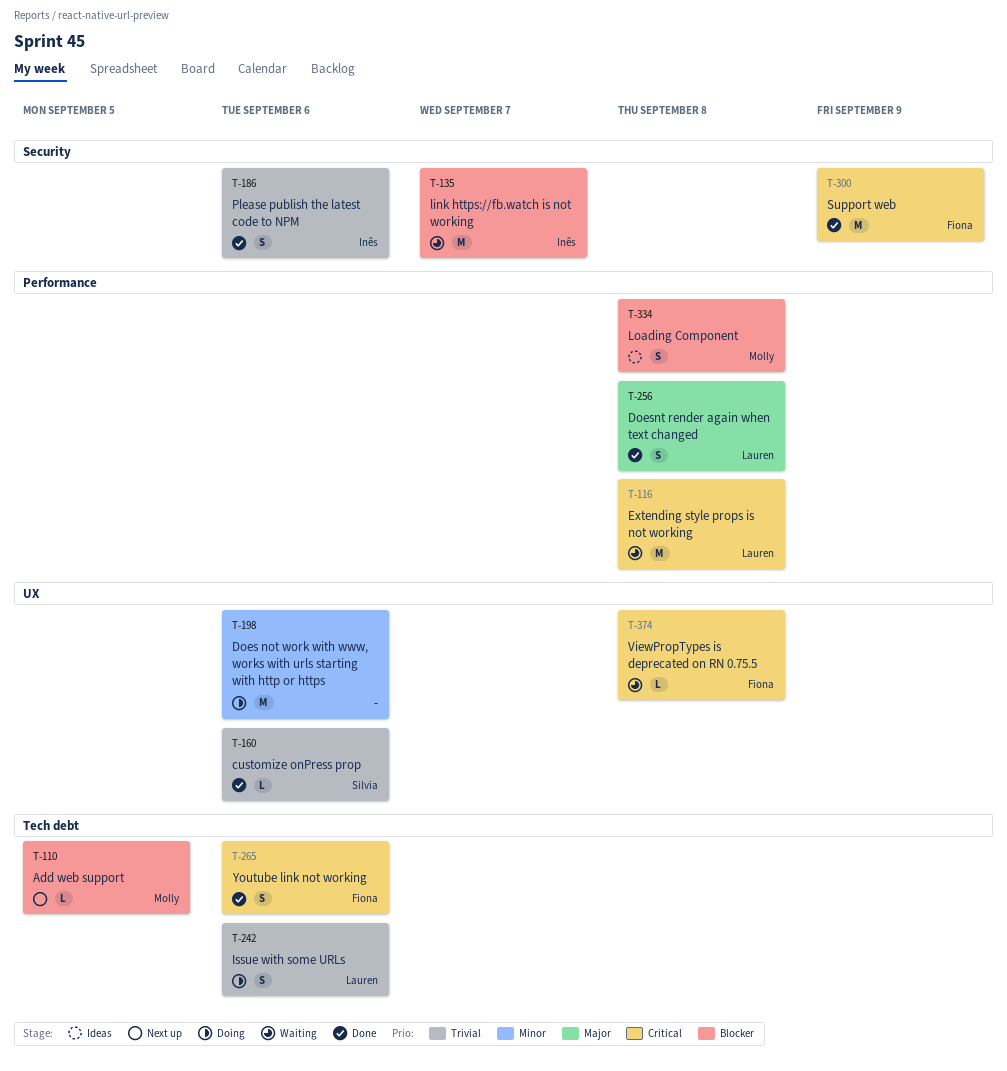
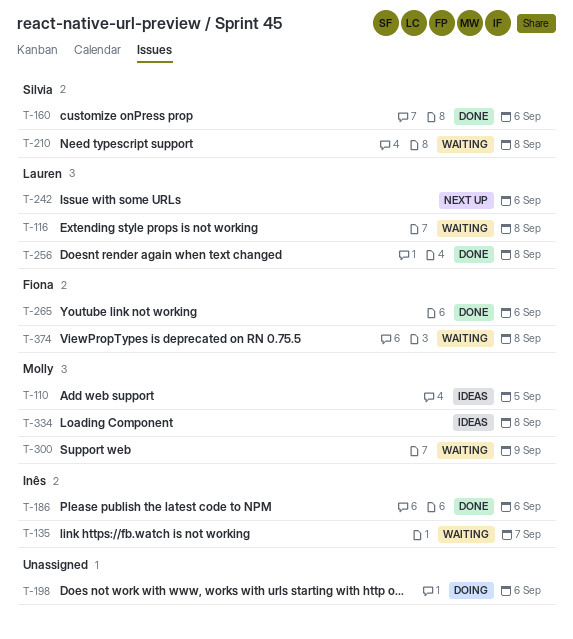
T-110, status: Next up -> Ideas
T-210: none -> present
T-242, status: Doing -> Next up
T-300, status: Done -> Waiting
T-300, owner: Fiona -> Molly

